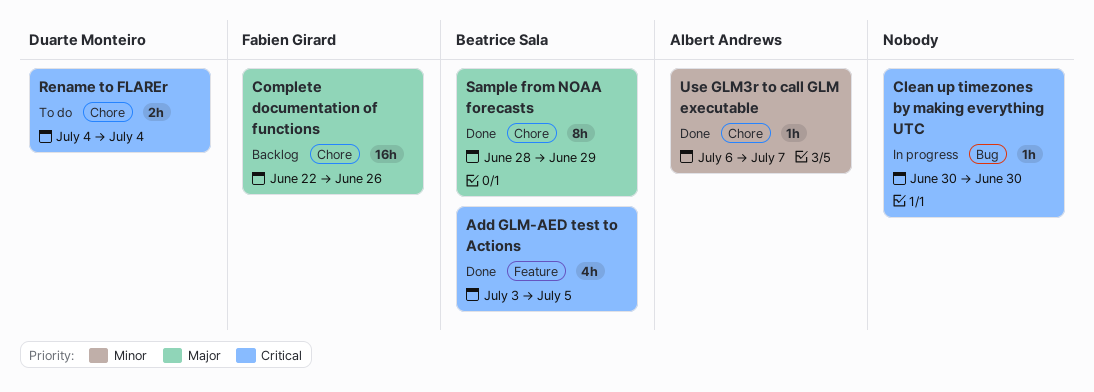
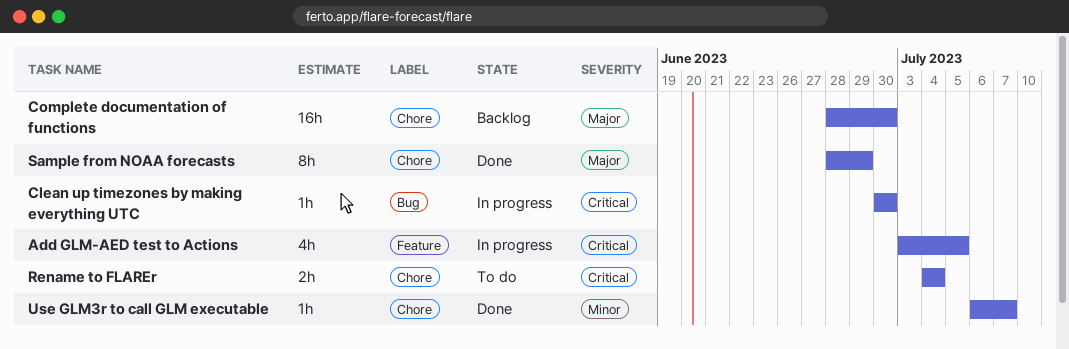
Add GLM-AED test to Actions, status: Done -> In progress
Complete documentation of functions, start: Jun 22 -> Jun 28
Complete documentation of functions, due: Jun 26 -> Jun 30

